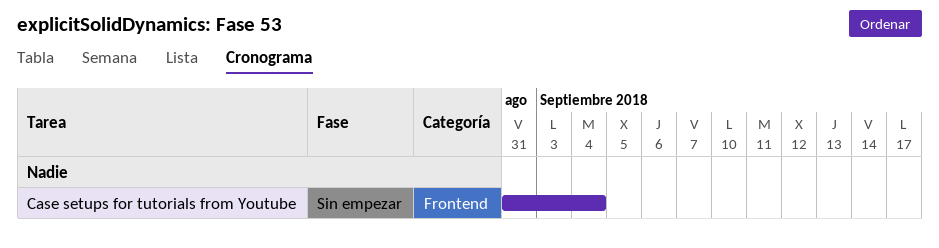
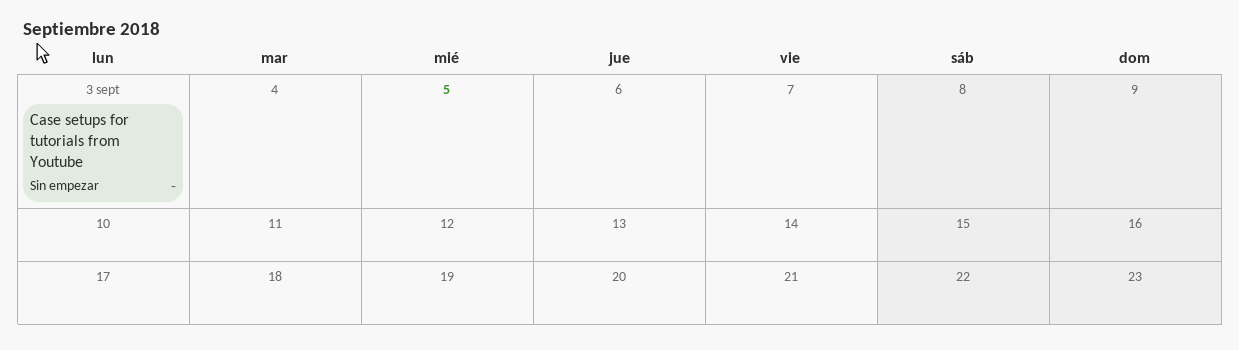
Case setups for tutorials from Youtube, due: Sep 4 -> Sep 3

